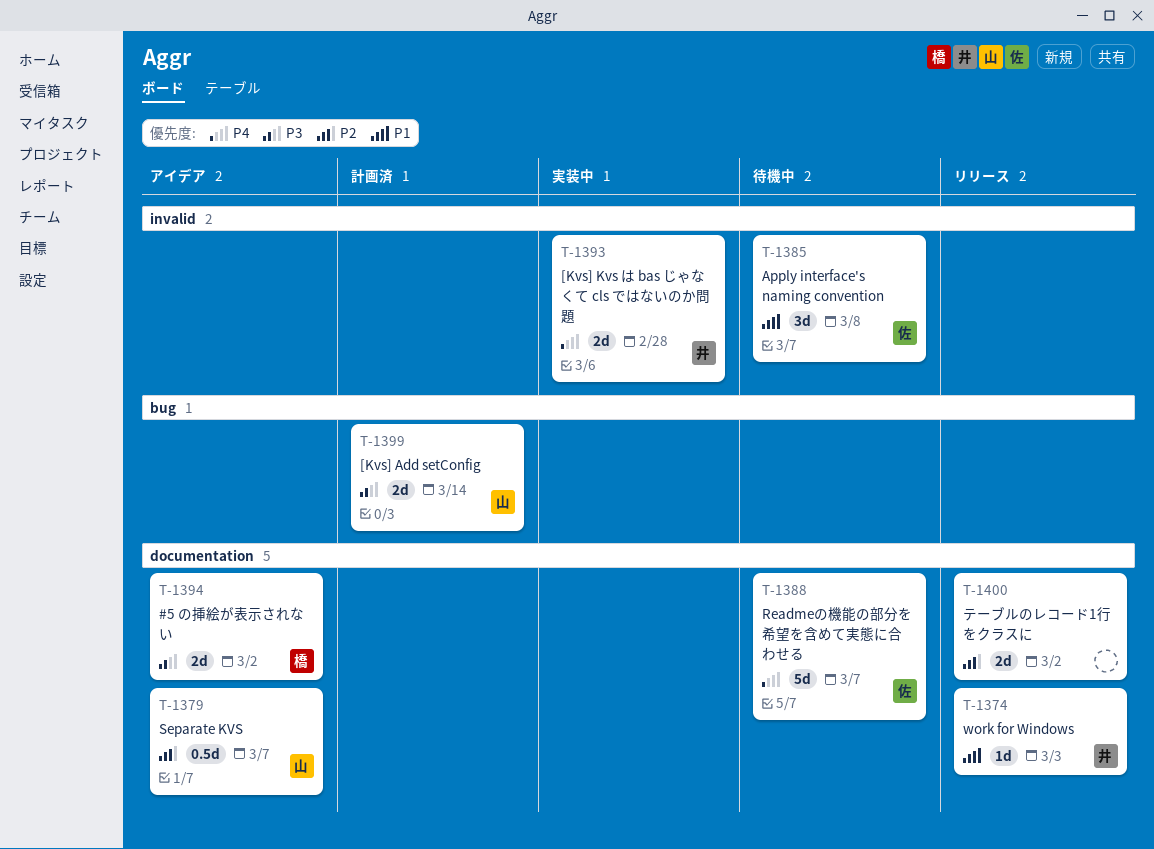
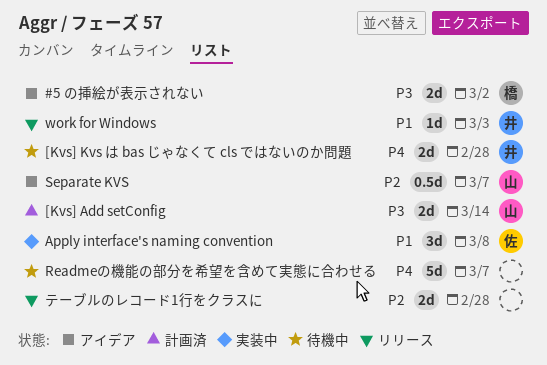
[Kvs] Kvs は bas じゃなくて cls ではないのか問題, status: 実装中 -> 待機中
Apply interface's naming convention, status: 待機中 -> 実装中
Readmeの機能の部分を希望を含めて実態に合わせる, owner: 佐 -> none
テーブルのレコード1行をクラスに, due: Mar 2 -> Feb 28

